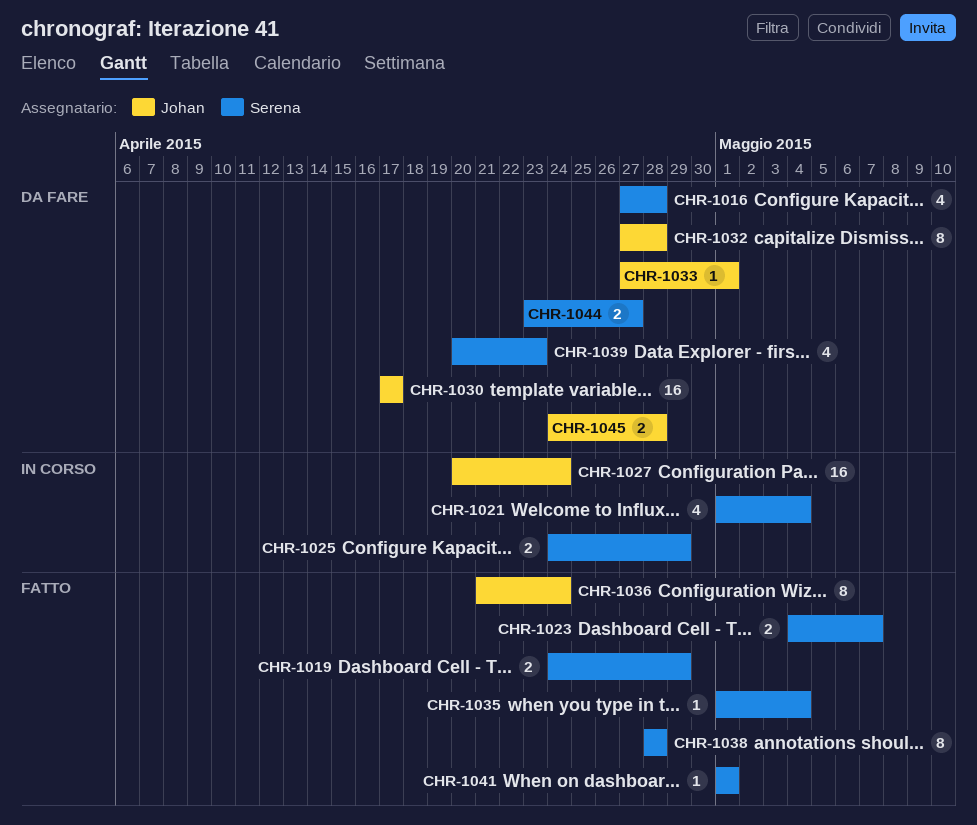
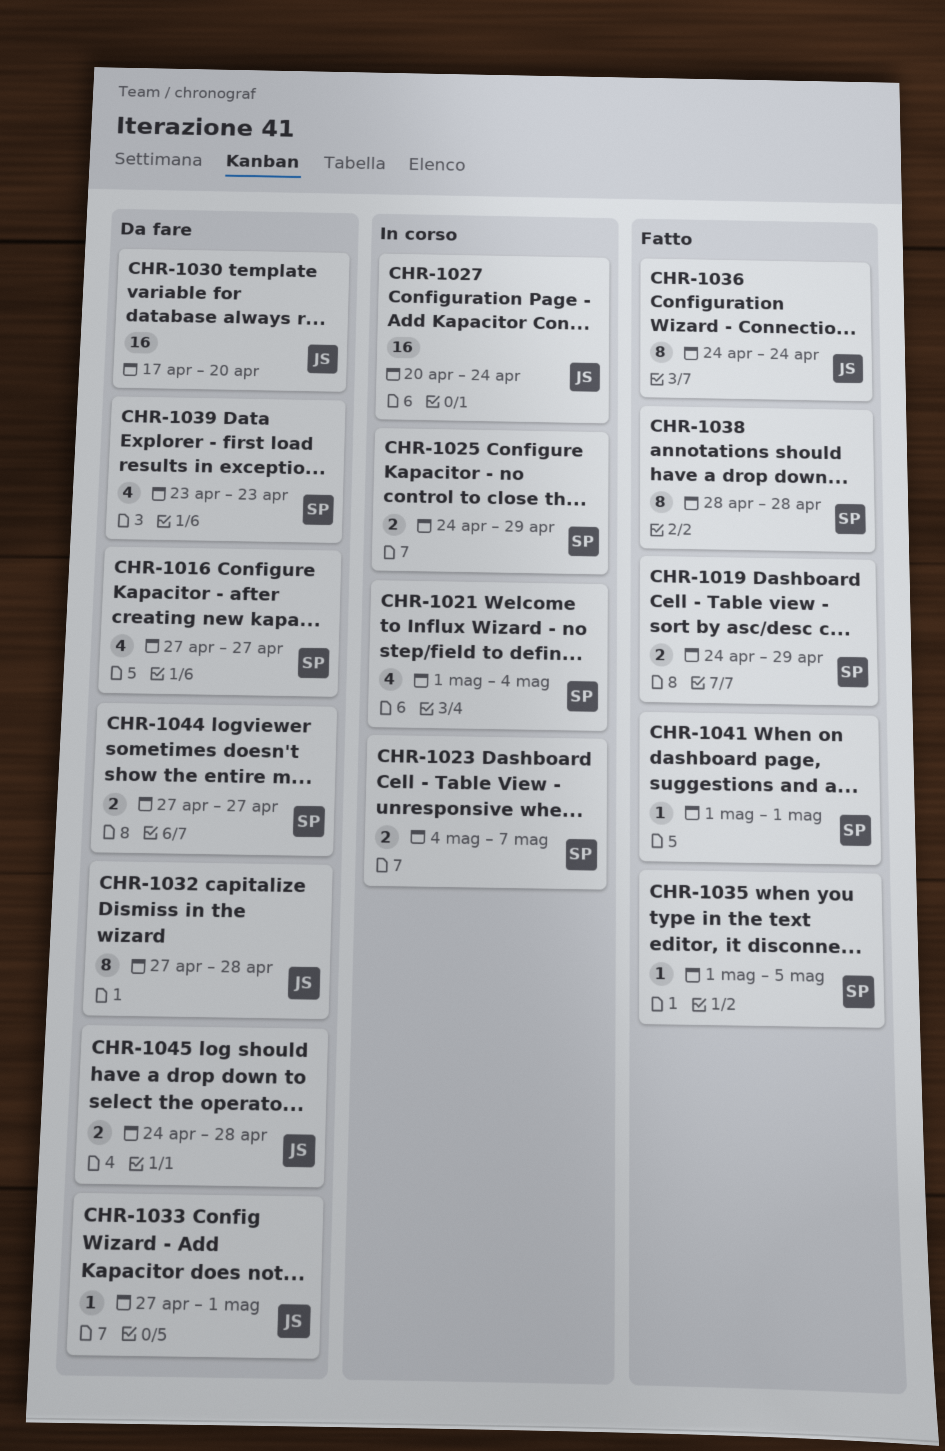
CHR-1016, due: Apr 28 -> Apr 27
CHR-1023, status: Fatto -> In corso
CHR-1030, due: Apr 17 -> Apr 20
CHR-1035, due: May 4 -> May 5
CHR-1036, start: Apr 21 -> Apr 24
CHR-1039, start: Apr 20 -> Apr 23
CHR-1044, start: Apr 23 -> Apr 27

